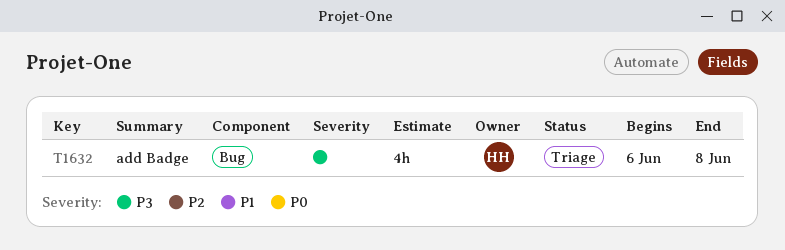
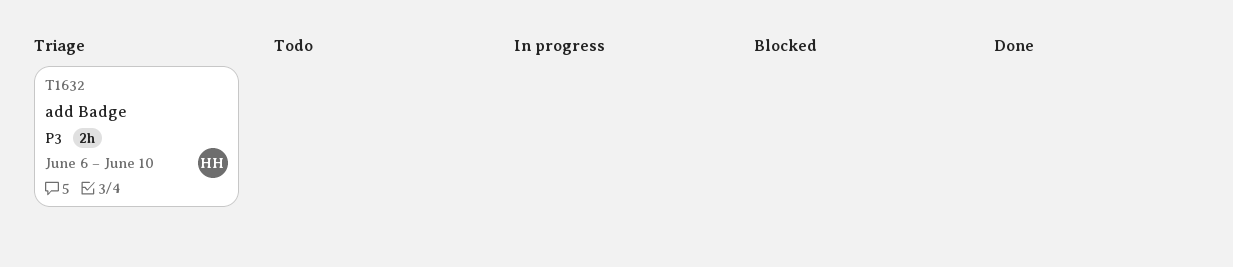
T1632, estimate: 4h -> 2h
T1632, due: Jun 8 -> Jun 10

